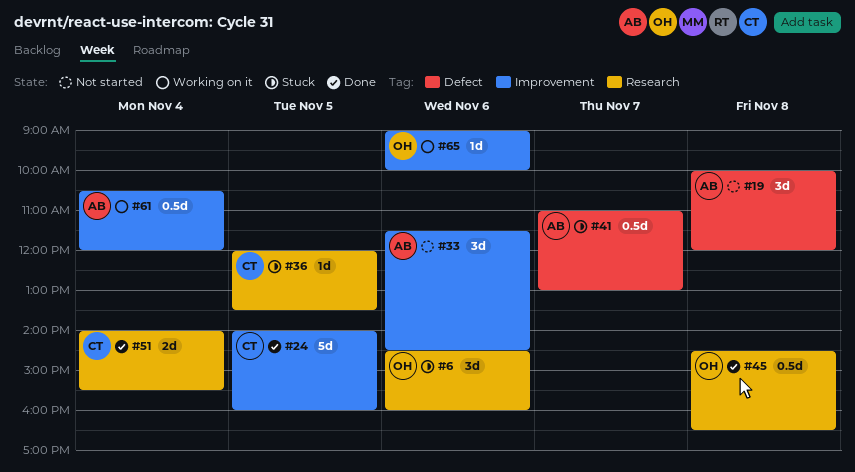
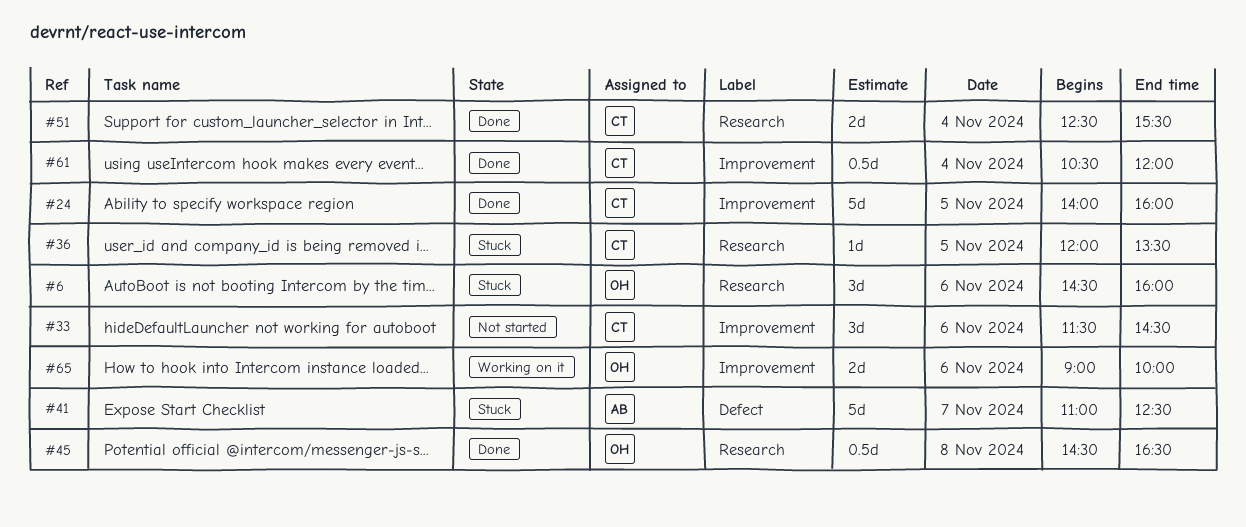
#19: present -> none
#33, owner: AB -> CT
#41, estimate: 0.5d -> 5d
#41, ends: 13:00 -> 12:30
#51, begins: 14:00 -> 12:30
#61, status: Working on it -> Done
#61, owner: AB -> CT
#65, estimate: 1d -> 2d

